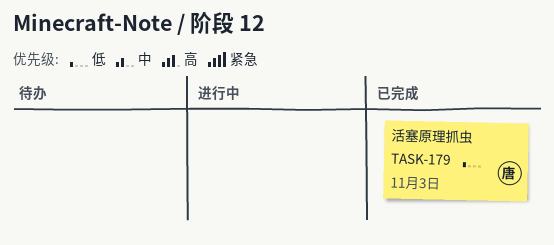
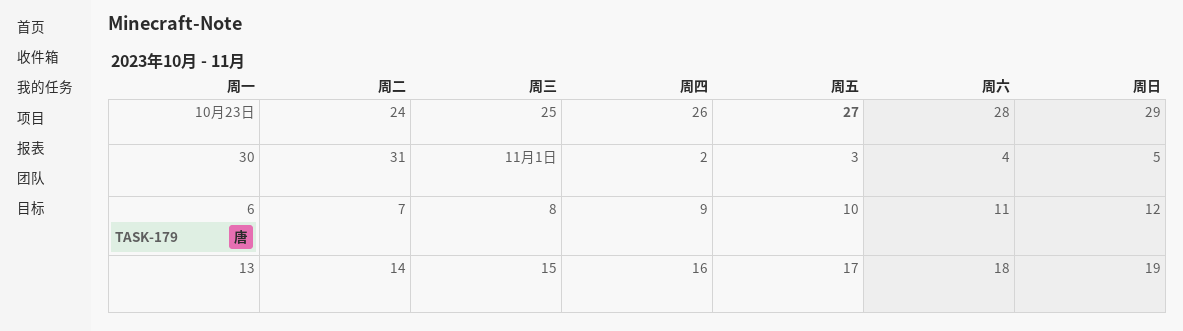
TASK-179, due: Nov 3 -> Nov 6

